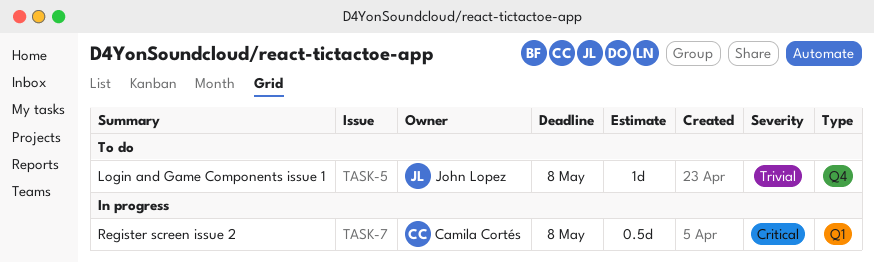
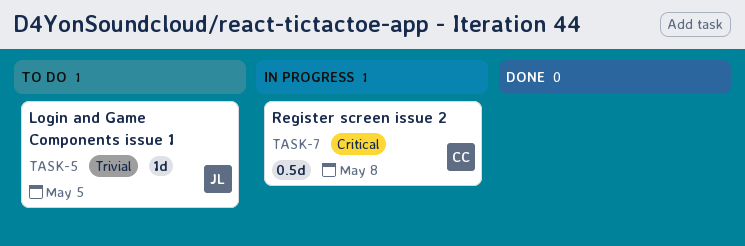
TASK-5, due: May 8 -> May 5

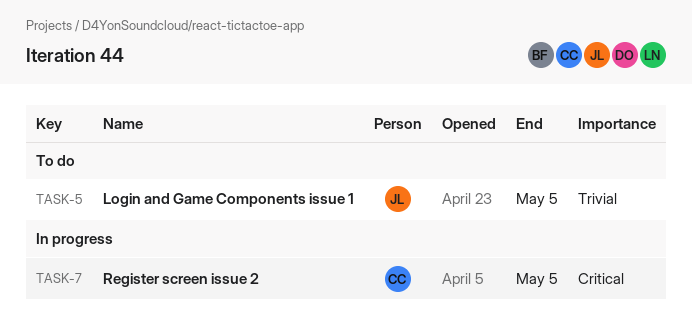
TASK-7, due: May 8 -> May 5

